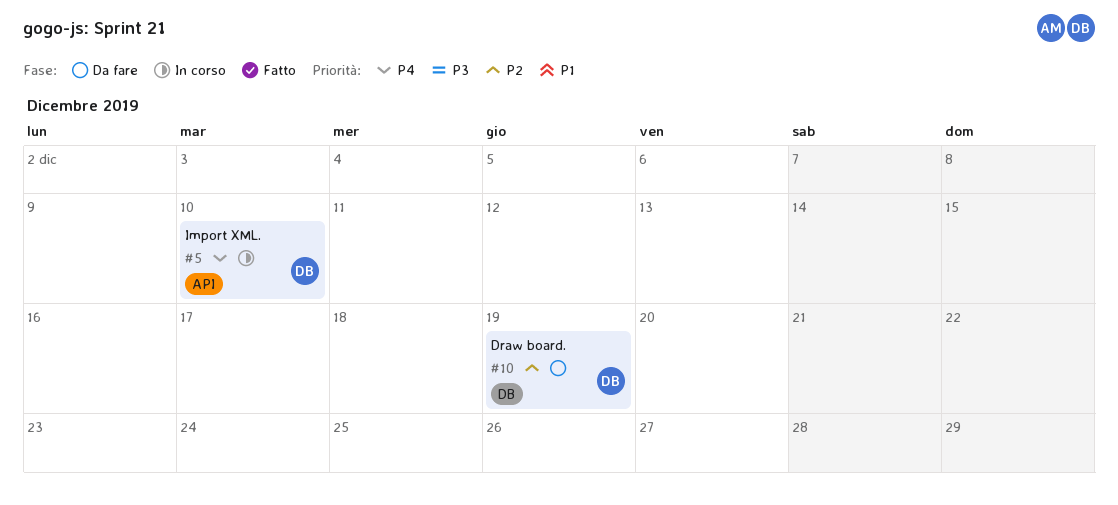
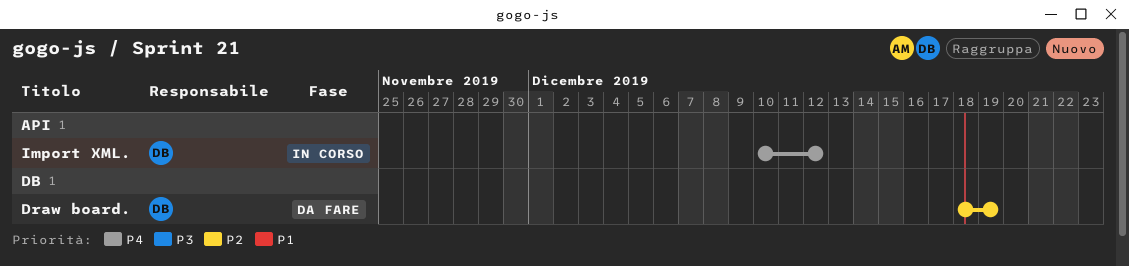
Import XML., due: Dec 10 -> Dec 12

